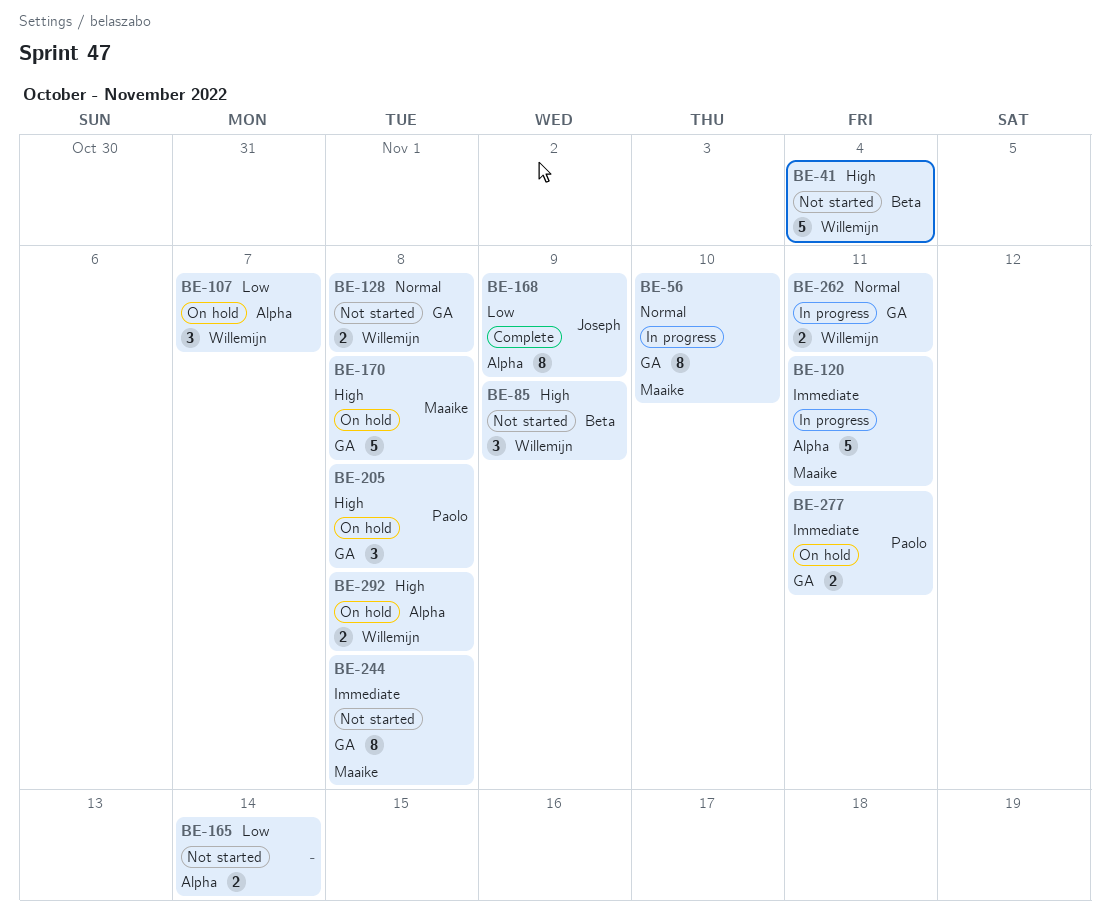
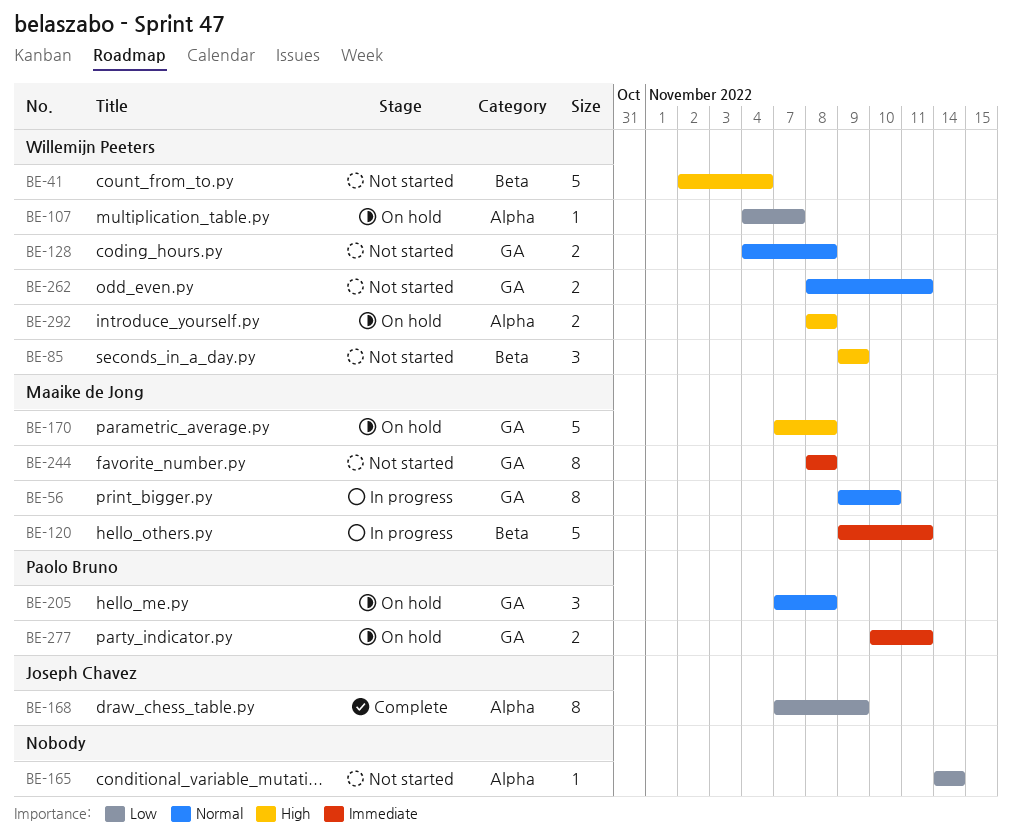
BE-107, estimate: 3 -> 1
BE-120, label: Alpha -> Beta
BE-165, estimate: 2 -> 1
BE-205, priority: High -> Normal
BE-262, status: In progress -> Not started

